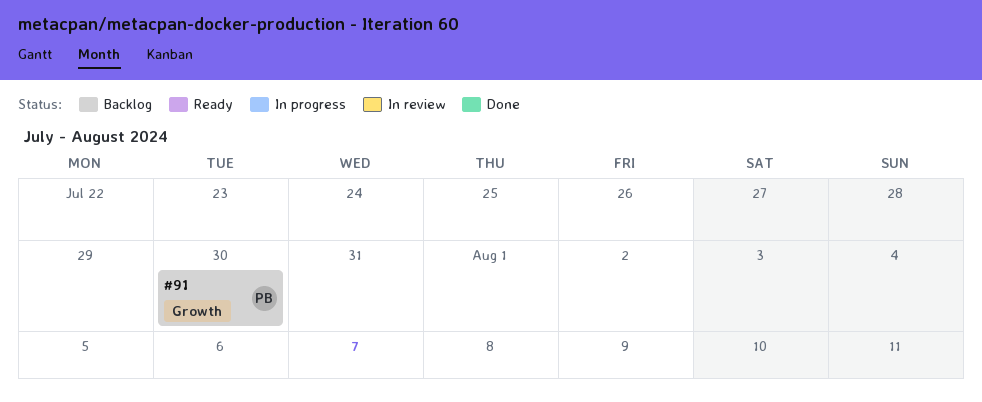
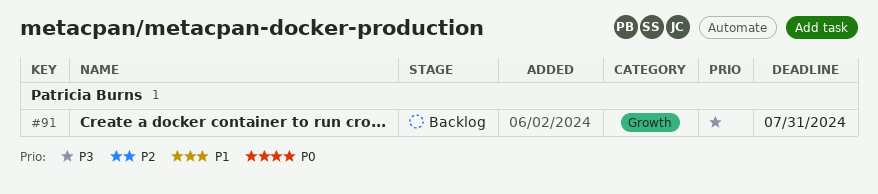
#91, due: Jul 30 -> Jul 31

